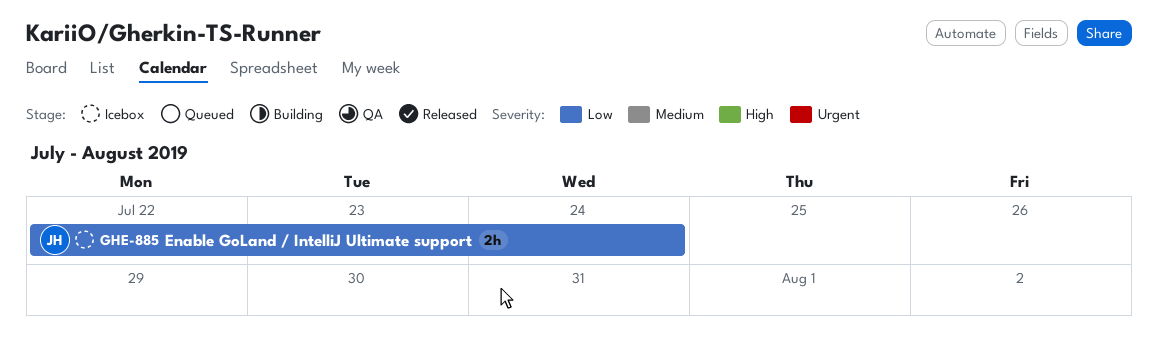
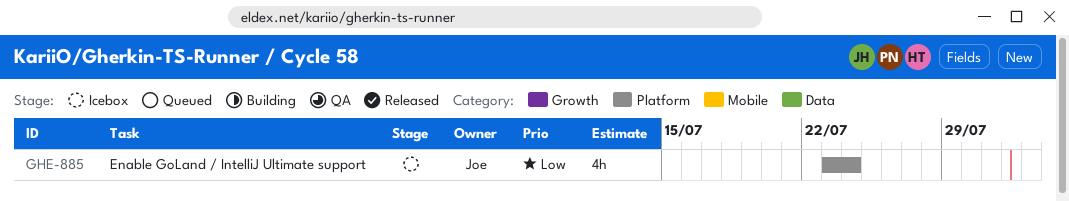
GHE-885, estimate: 2h -> 4h
GHE-885, start: Jul 22 -> Jul 23

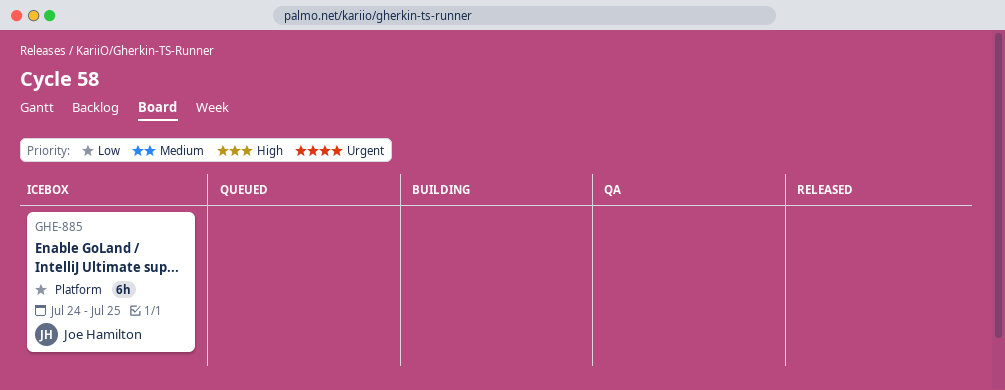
GHE-885, estimate: 4h -> 6h
GHE-885, start: Jul 23 -> Jul 24
GHE-885, due: Jul 24 -> Jul 25

